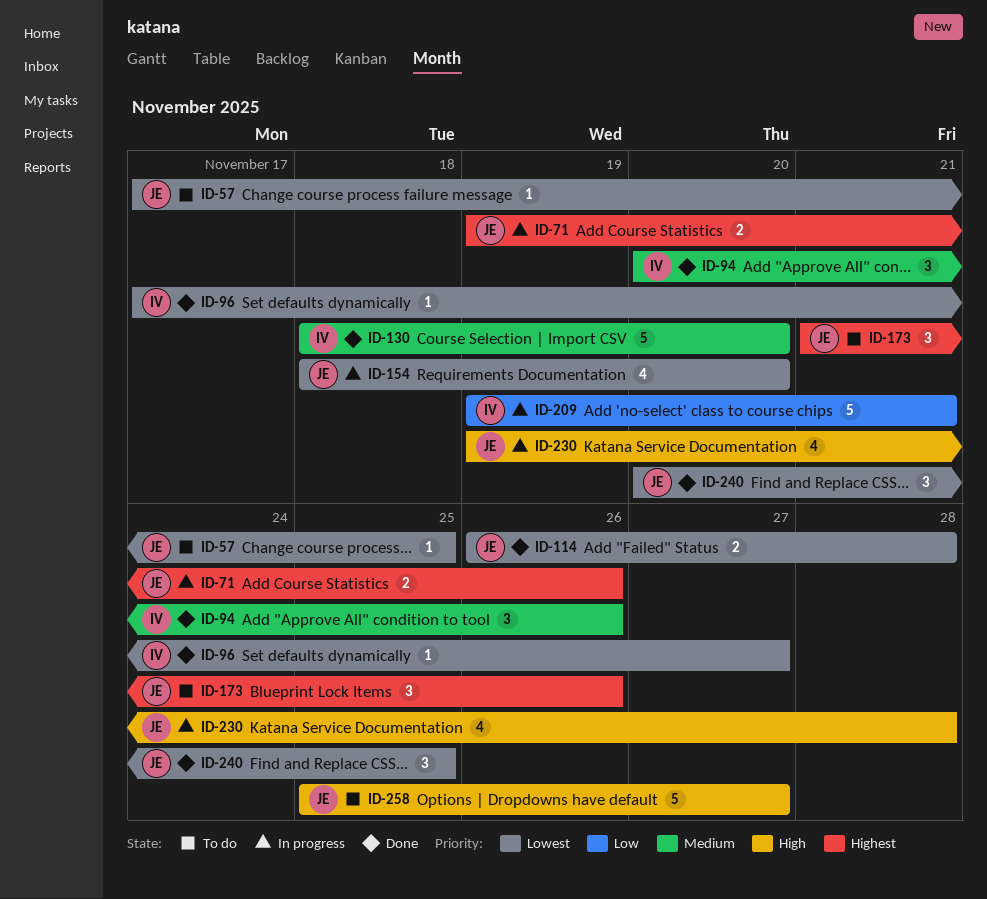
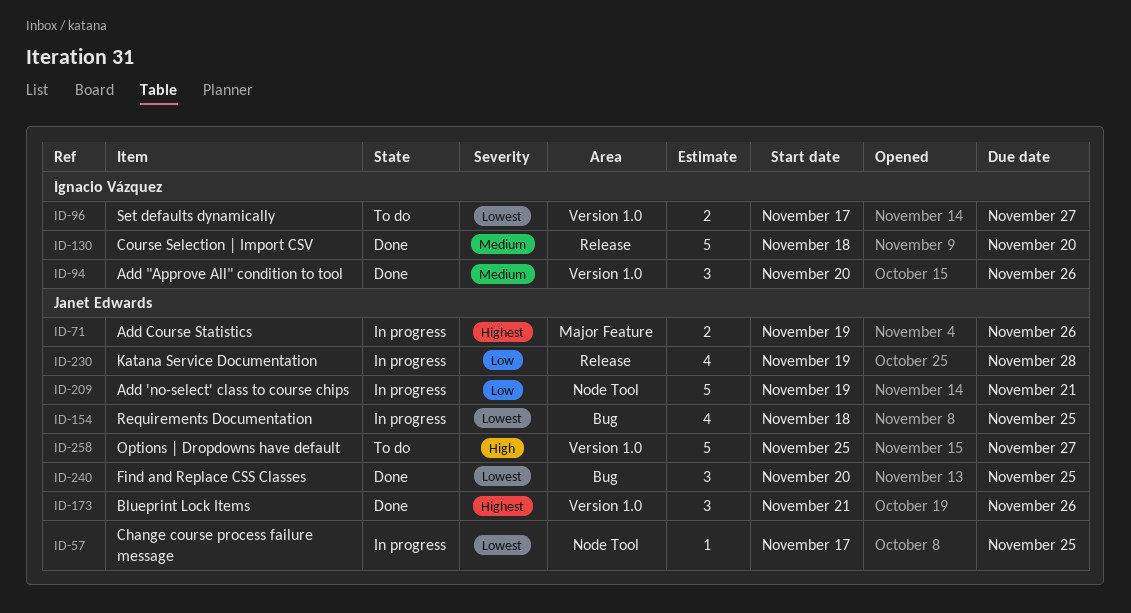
ID-57, status: To do -> In progress
ID-96, status: Done -> To do
ID-96, estimate: 1 -> 2
ID-114: present -> none
ID-154, due: Nov 20 -> Nov 25
ID-173, status: To do -> Done
ID-209, owner: Ignacio Vázquez -> Janet Edwards
ID-230, priority: High -> Low

